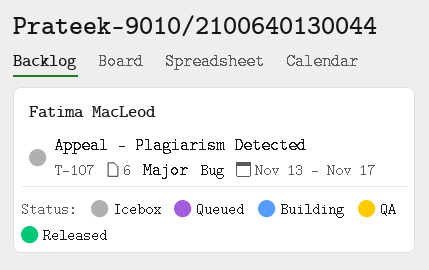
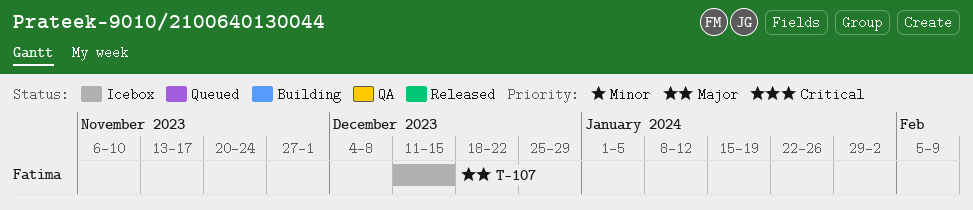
T-107, start: Nov 13 -> Dec 11
T-107, due: Nov 17 -> Dec 15

